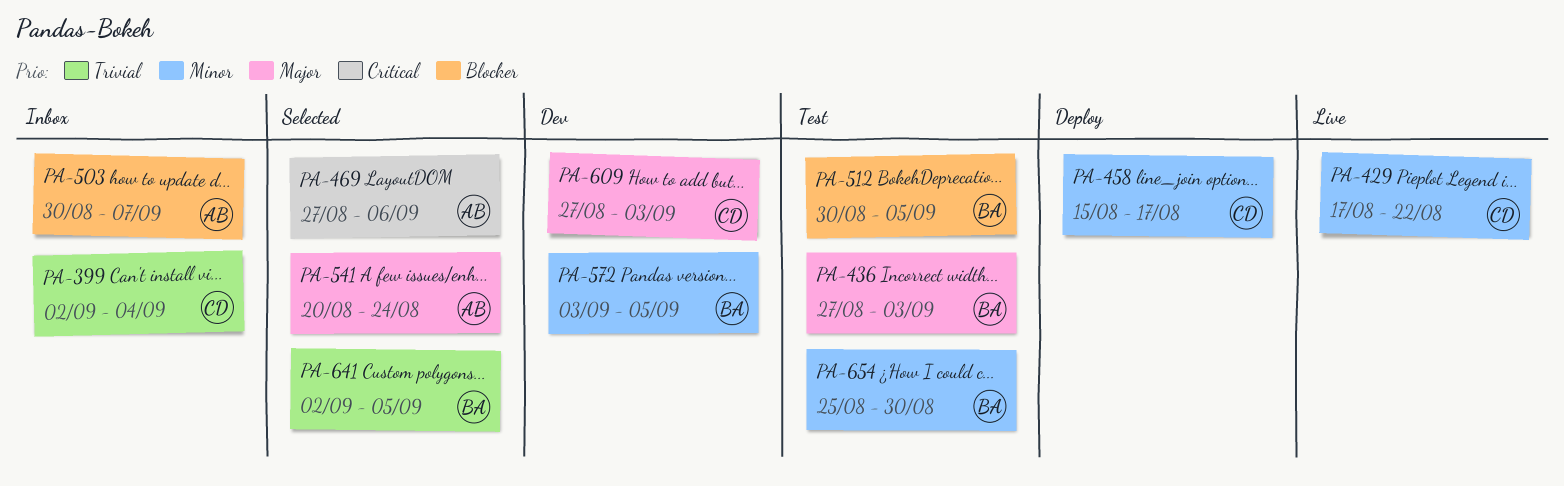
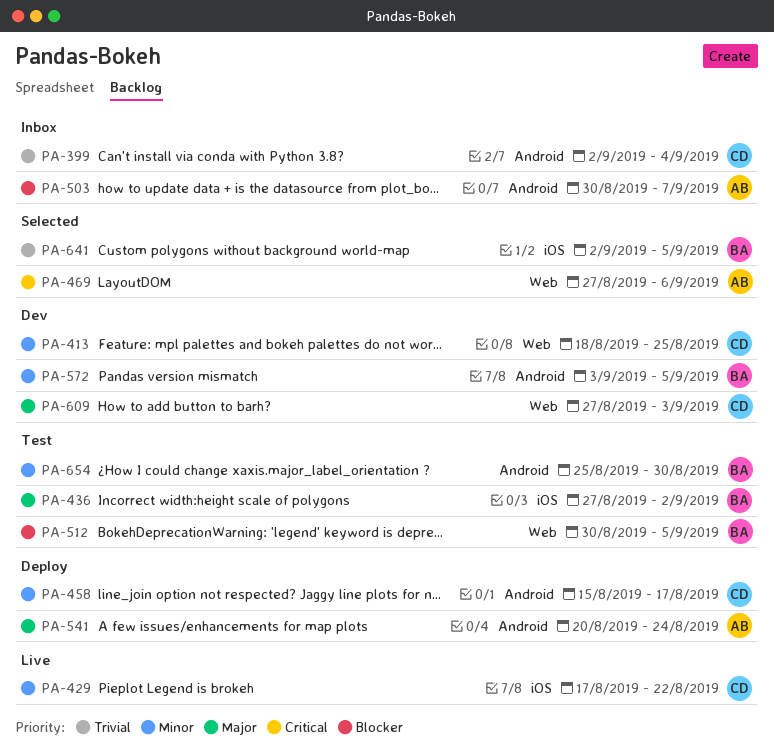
PA-413: none -> present
PA-436, due: Sep 3 -> Sep 2
PA-541, status: Selected -> Deploy

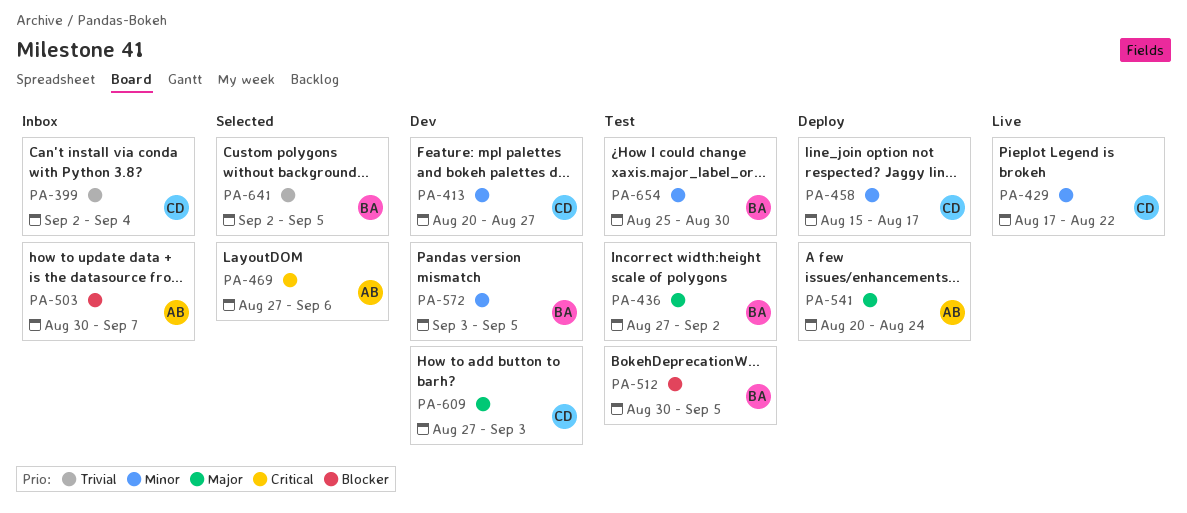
PA-413, start: Aug 18 -> Aug 20
PA-413, due: Aug 25 -> Aug 27

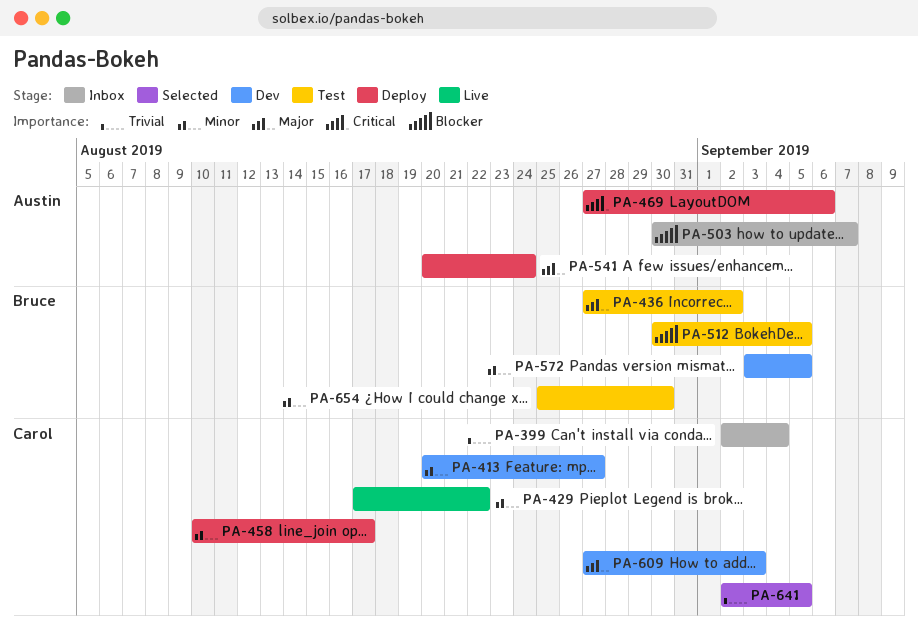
PA-458, start: Aug 15 -> Aug 10
PA-469, status: Selected -> Deploy
PA-641, owner: Bruce -> Carol

